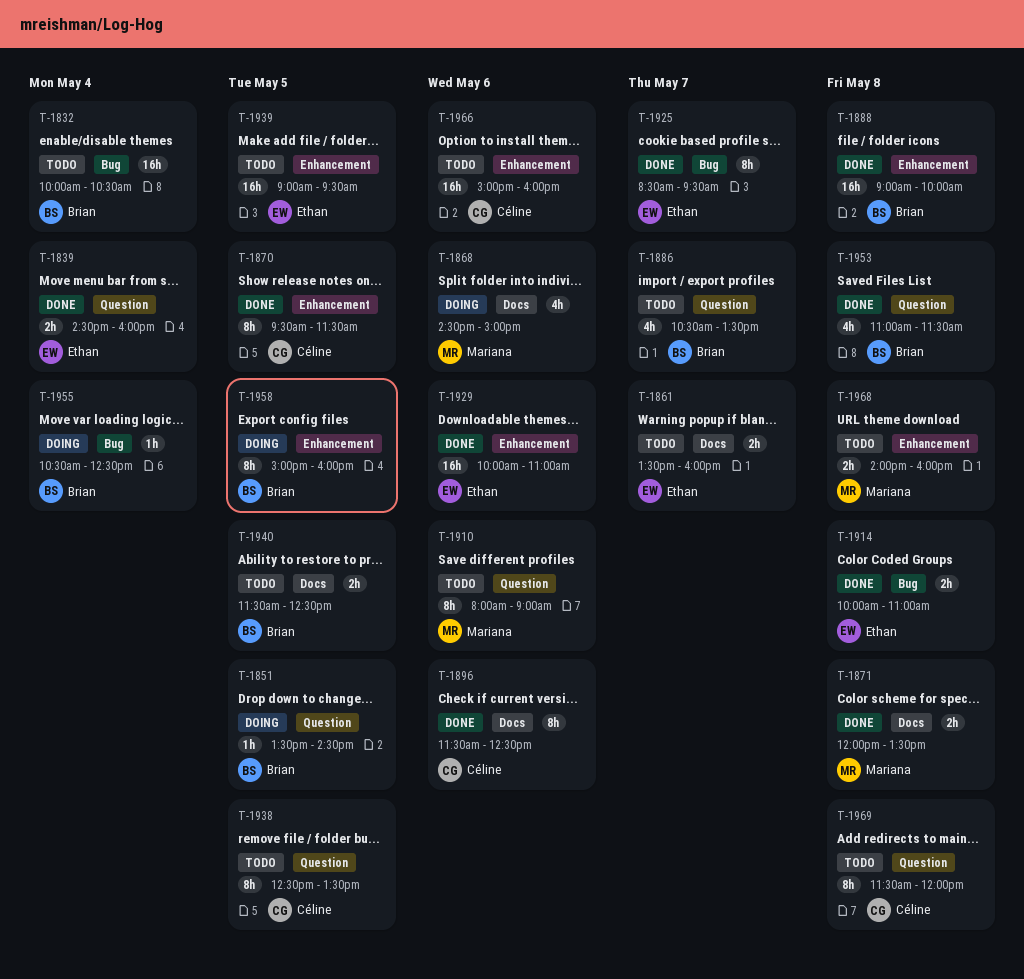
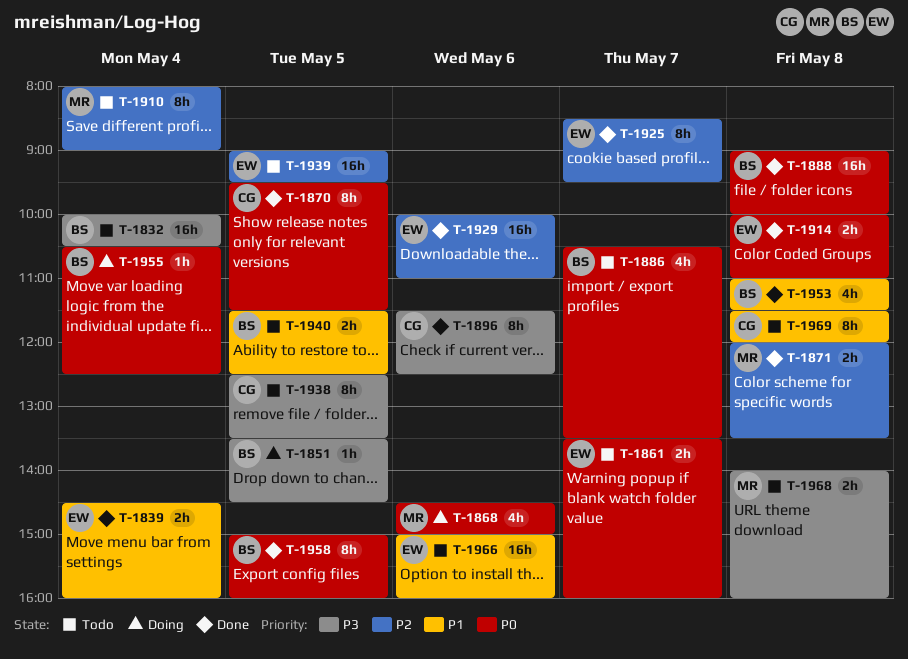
T-1910, day: May 6 -> May 4
T-1958, status: Doing -> Done
T-1966, owner: Céline -> Ethan

